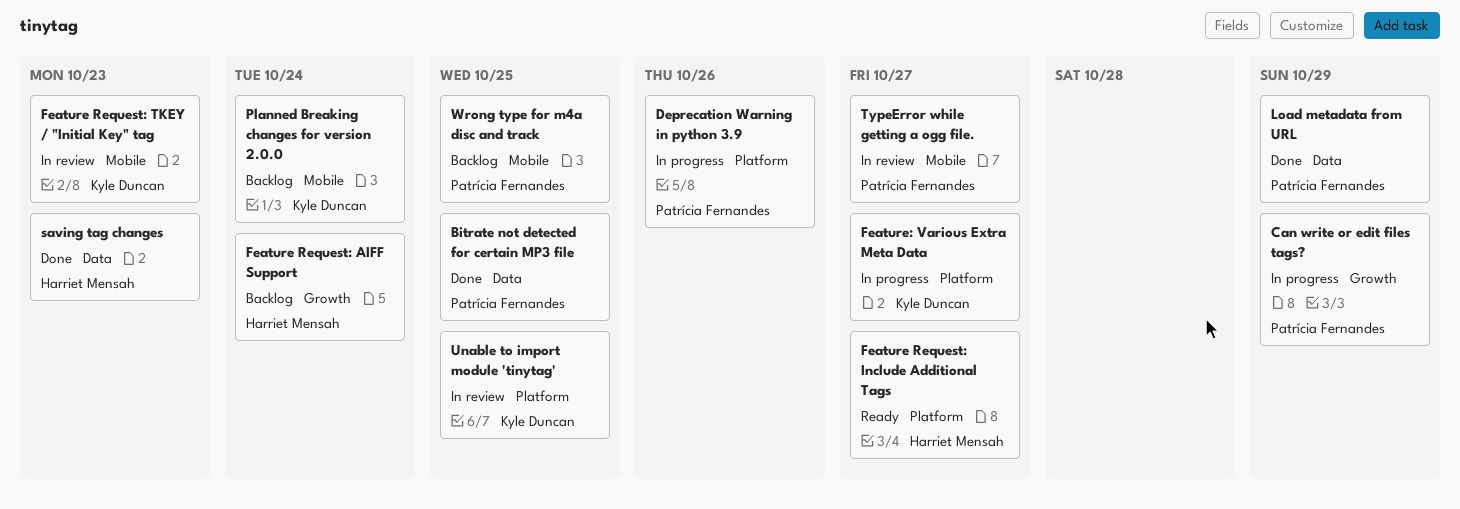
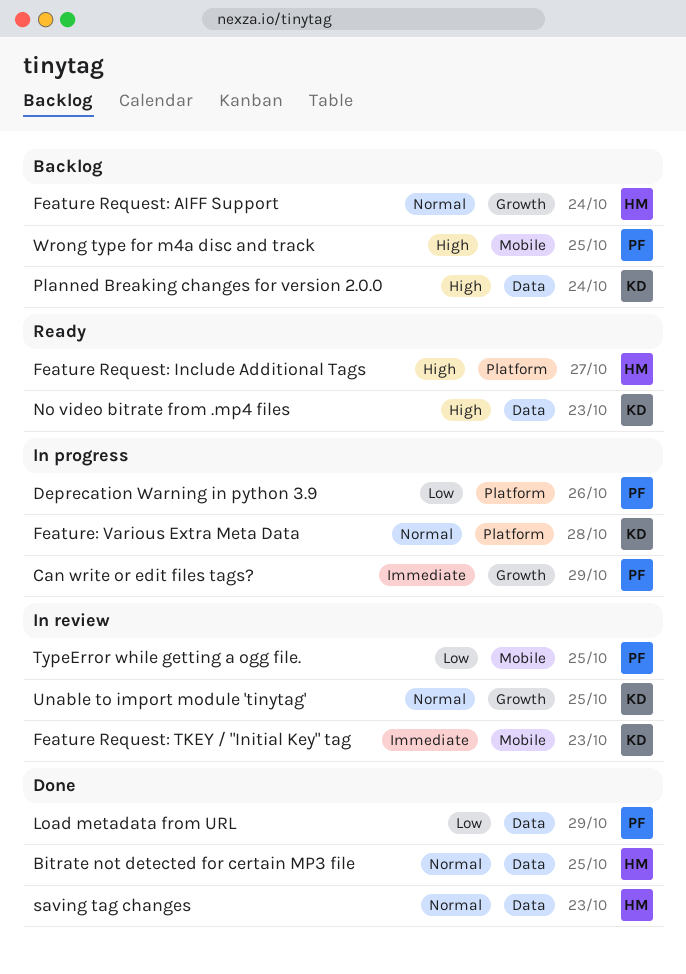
Bitrate not detected for certain MP3 file, owner: Patrícia Fernandes -> Harriet Mensah
Feature: Various Extra Meta Data, due: Oct 27 -> Oct 28
No video bitrate from .mp4 files: none -> present
Planned Breaking changes for version 2.0.0, label: Mobile -> Data
TypeError while getting a ogg file., due: Oct 27 -> Oct 25
Unable to import module 'tinytag', label: Platform -> Growth

